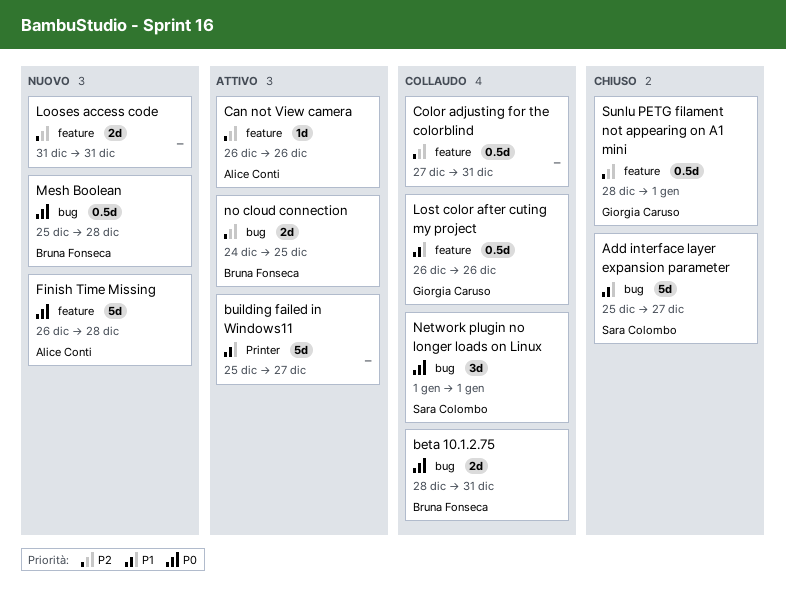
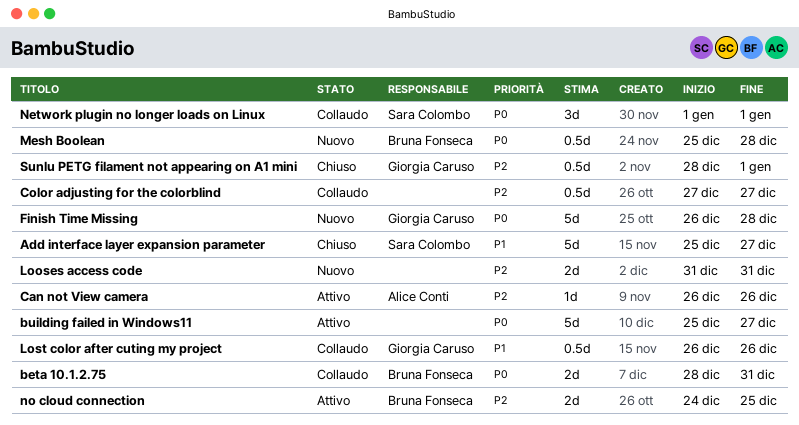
building failed in Windows11, priority: P1 -> P0
Color adjusting for the colorblind, due: Dec 31 -> Dec 27
Finish Time Missing, owner: Alice Conti -> Giorgia Caruso

